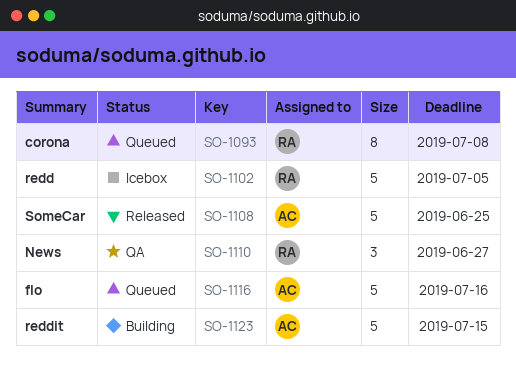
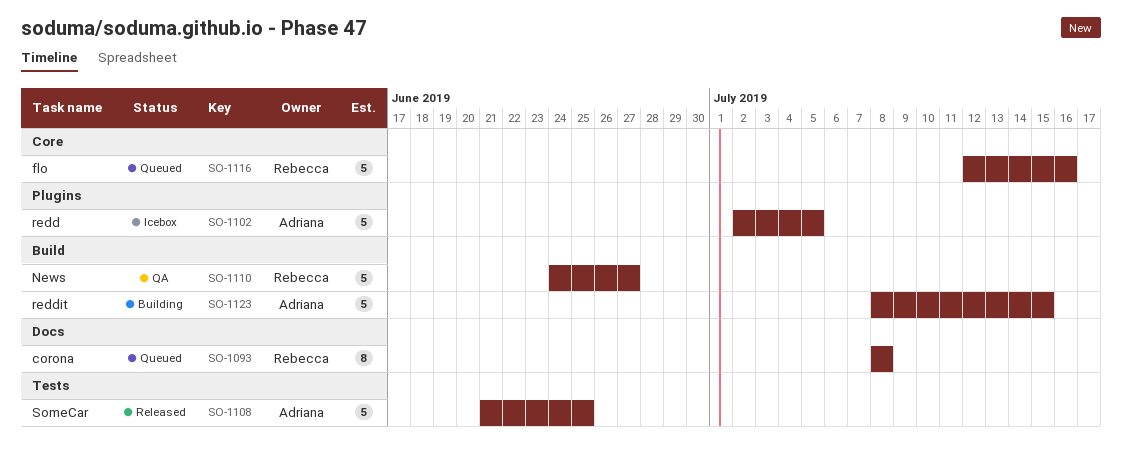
SO-1102, owner: Rebecca -> Adriana
SO-1110, estimate: 3 -> 5
SO-1116, owner: Adriana -> Rebecca

